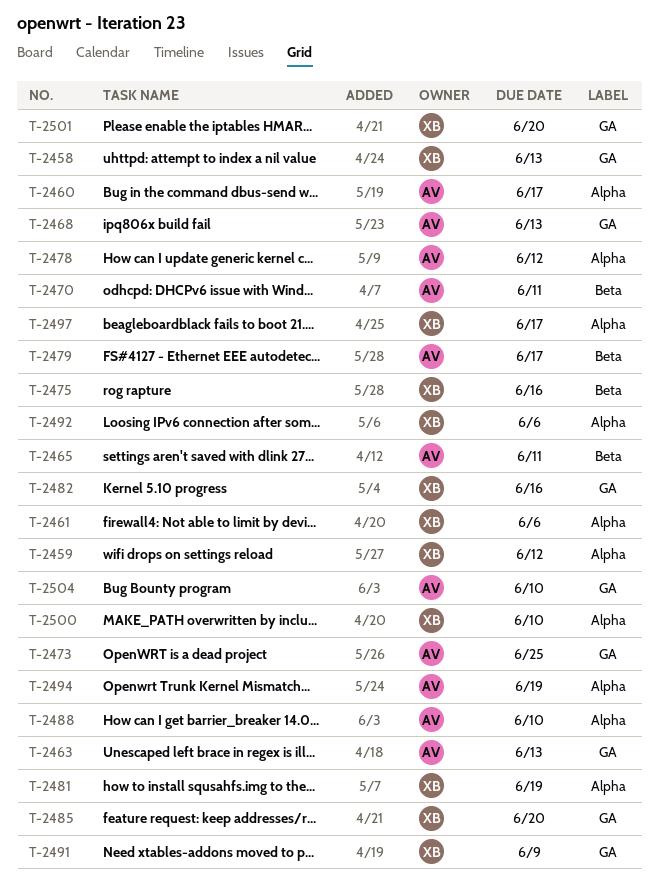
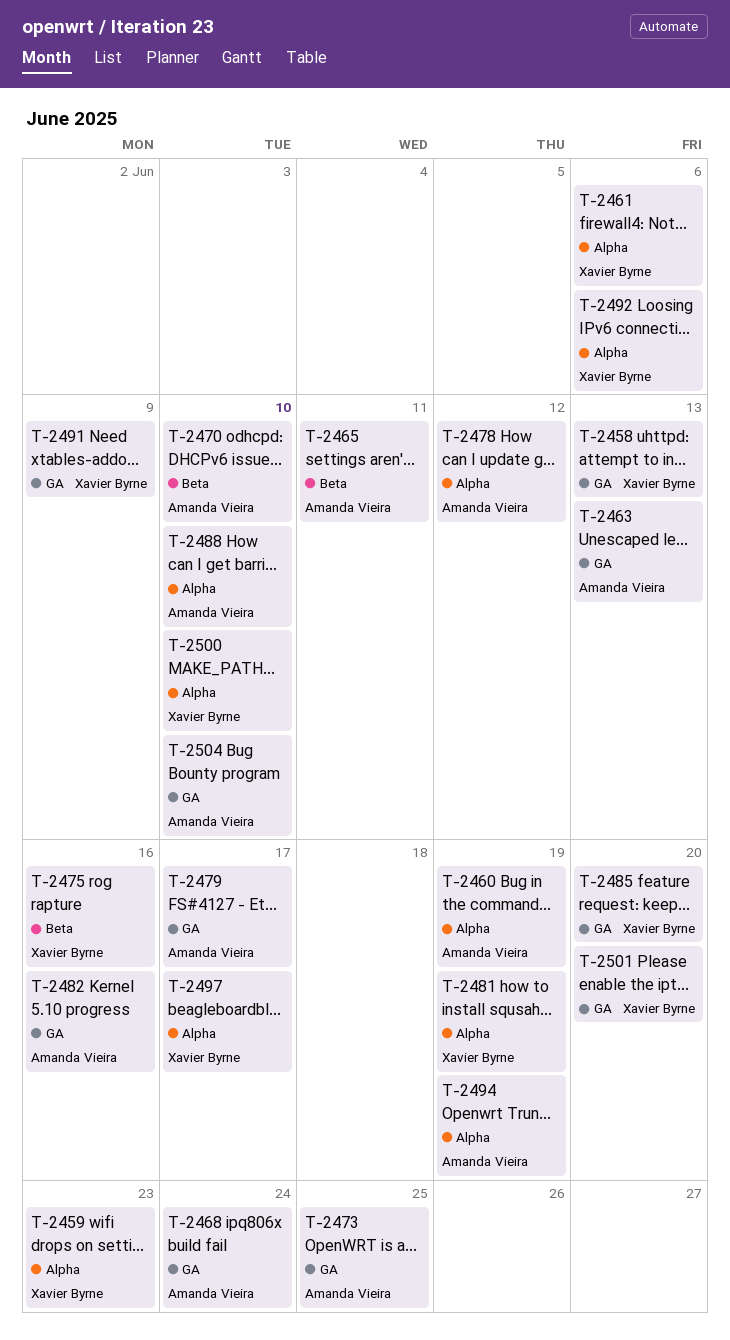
T-2459, due: Jun 12 -> Jun 23
T-2460, due: Jun 17 -> Jun 19
T-2468, due: Jun 13 -> Jun 24
T-2470, due: Jun 11 -> Jun 10
T-2479, label: Beta -> GA
T-2482, owner: Xavier Byrne -> Amanda Vieira

